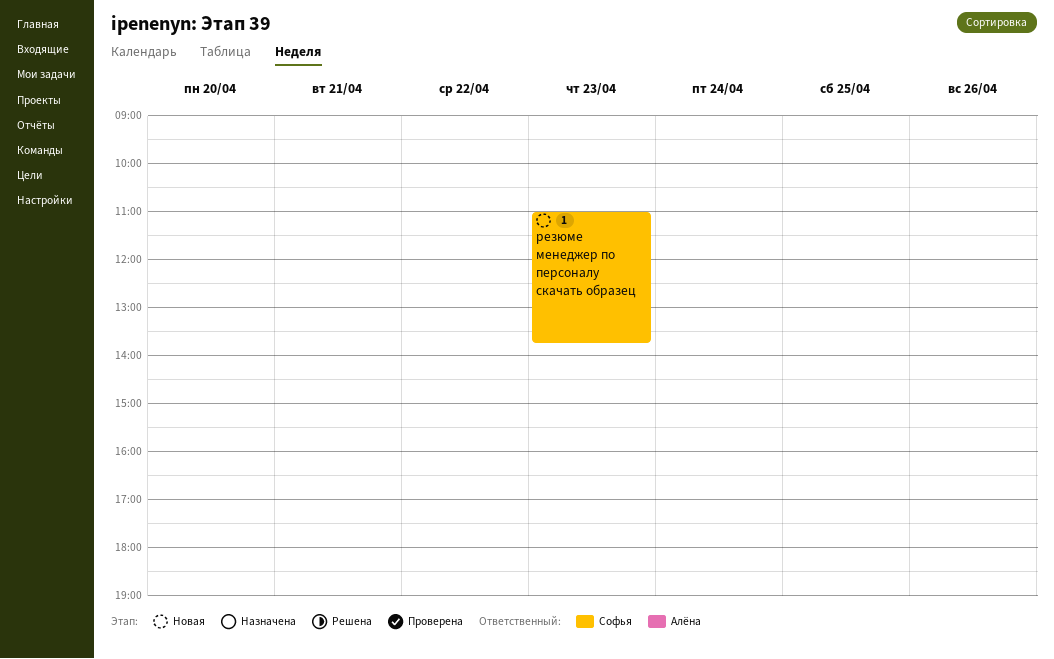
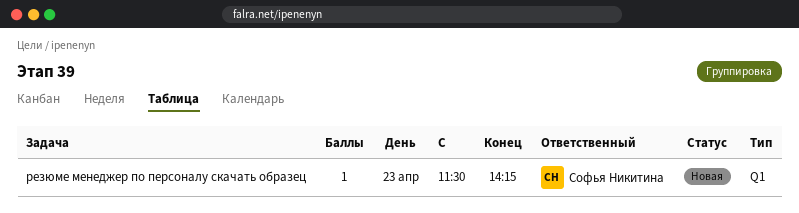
резюме менеджер по персоналу скачать образец, begins: 11:00 -> 11:30
резюме менеджер по персоналу скачать образец, ends: 13:45 -> 14:15

